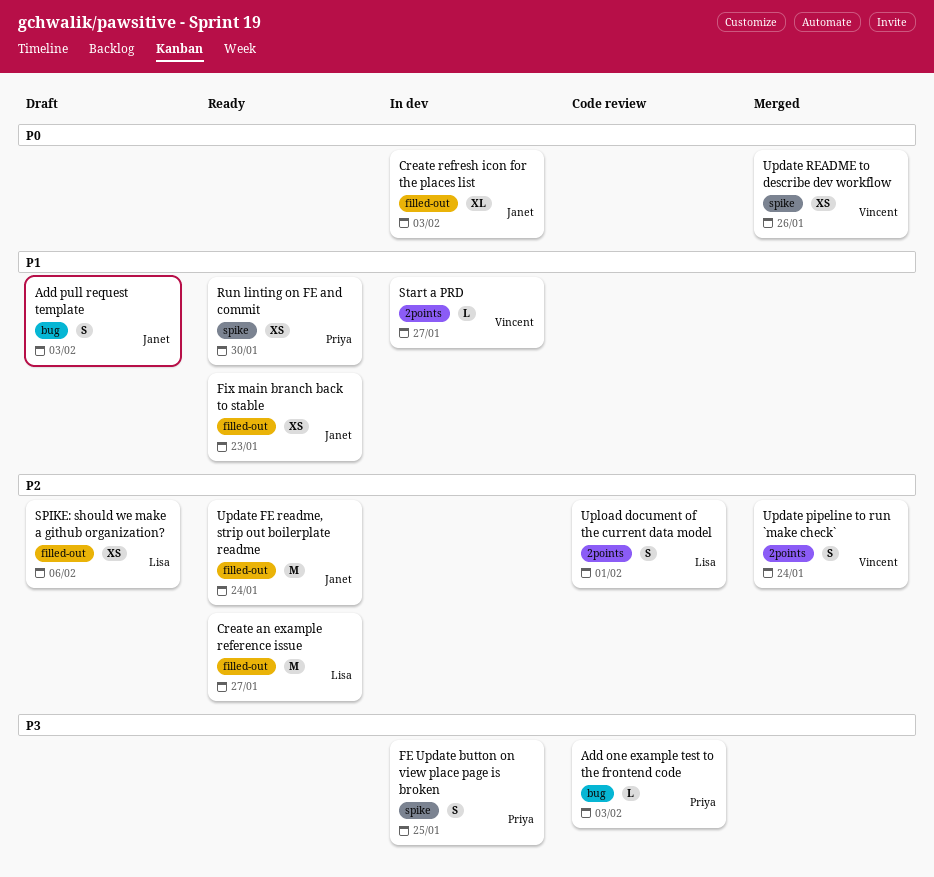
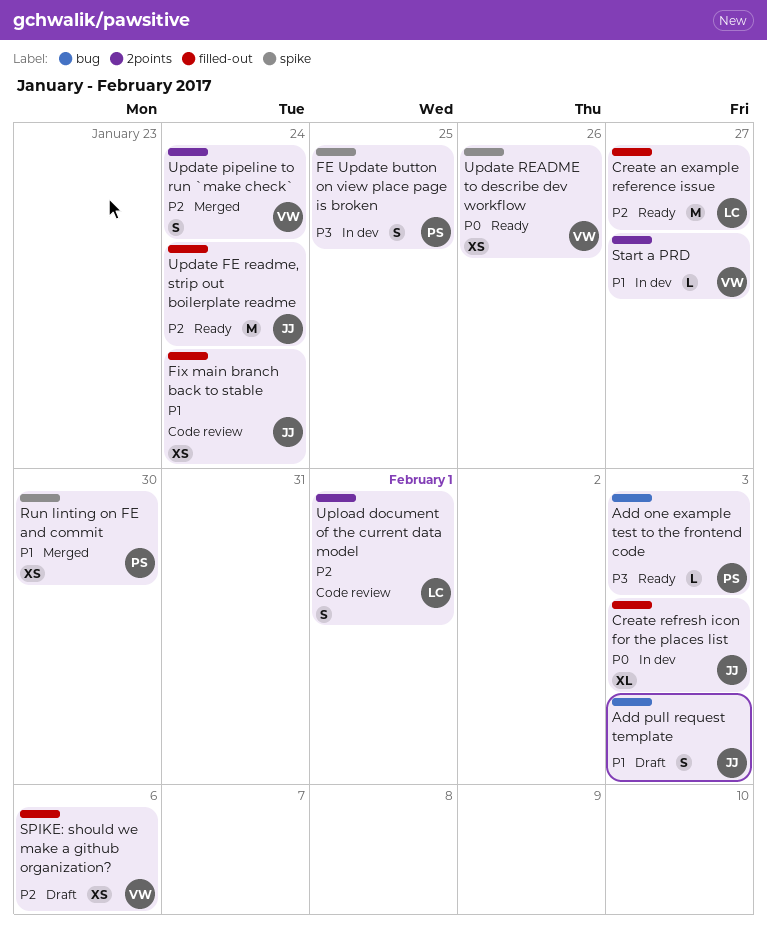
Add one example test to the frontend code, status: Code review -> Ready
Fix main branch back to stable, status: Ready -> Code review
Fix main branch back to stable, due: Jan 23 -> Jan 24
Run linting on FE and commit, status: Ready -> Merged
SPIKE: should we make a github organization?, owner: Lisa -> Vincent
Update README to describe dev workflow, status: Merged -> Ready

